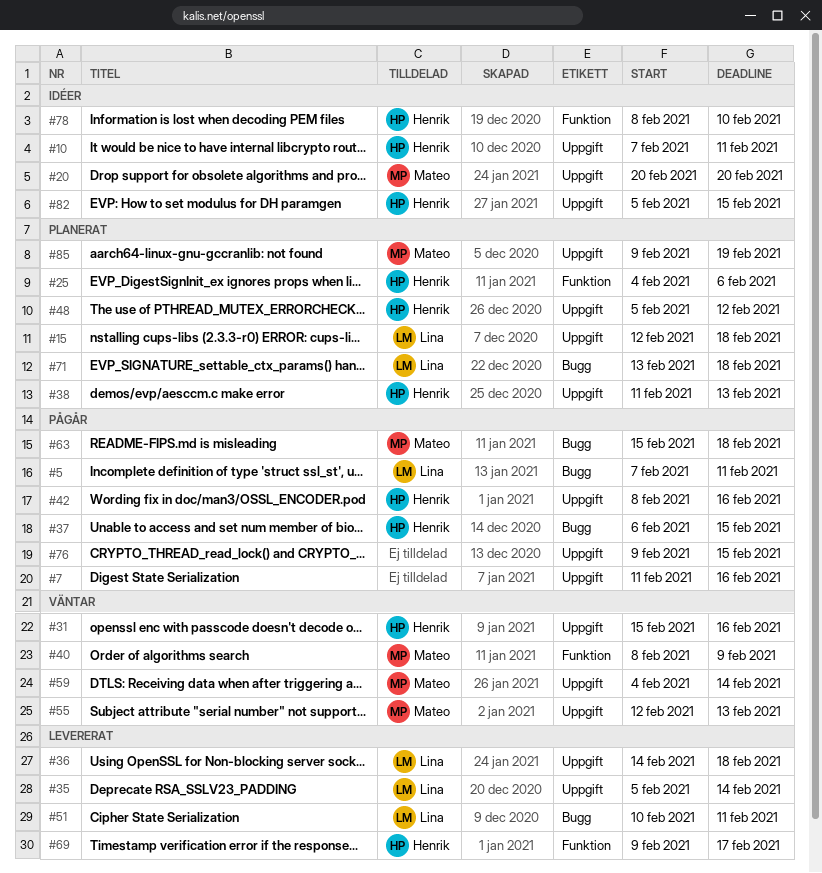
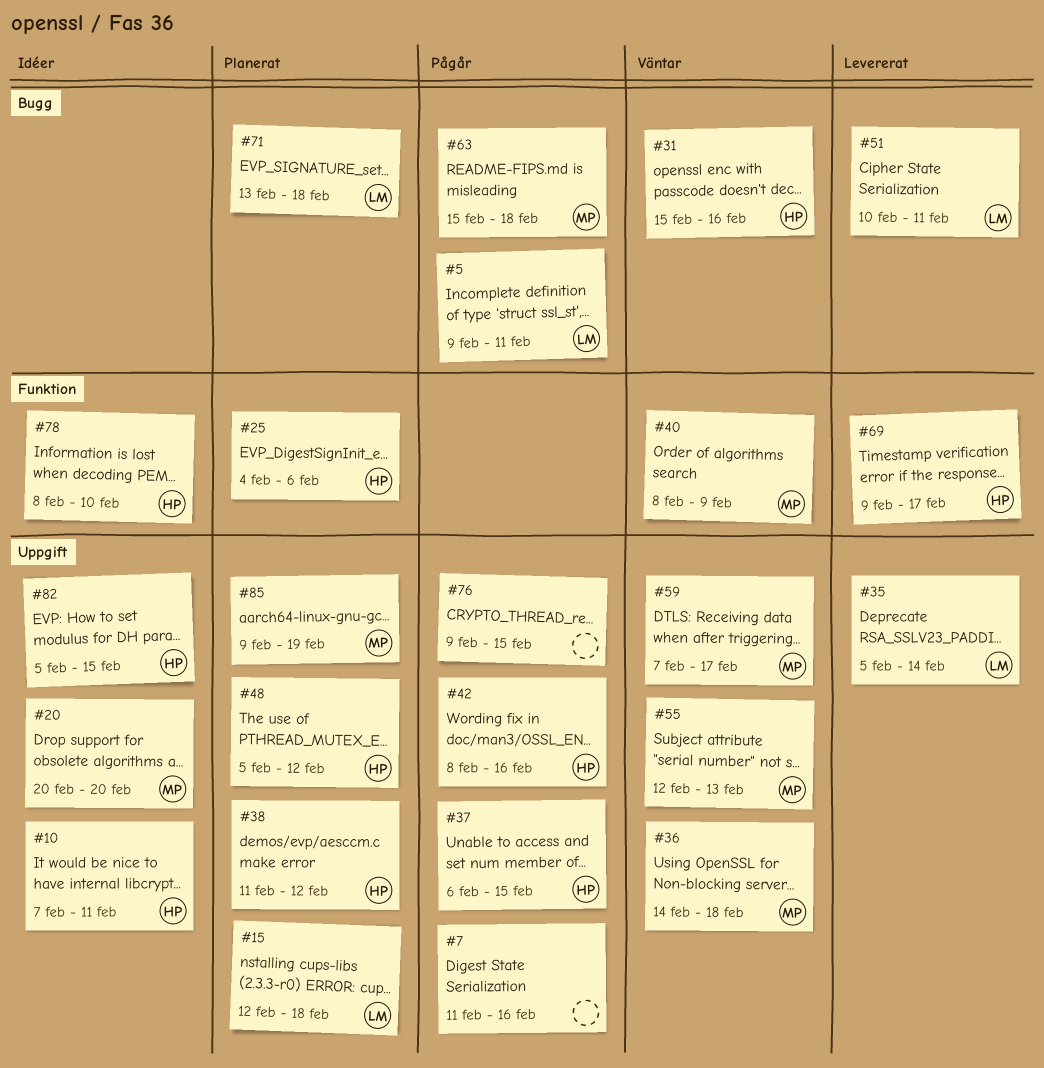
#5, start: Feb 7 -> Feb 9
#31, label: Uppgift -> Bugg
#36, status: Levererat -> Väntar
#36, owner: Lina -> Mateo
#37, label: Bugg -> Uppgift
#38, due: Feb 13 -> Feb 12
#59, start: Feb 4 -> Feb 7
#59, due: Feb 14 -> Feb 17

